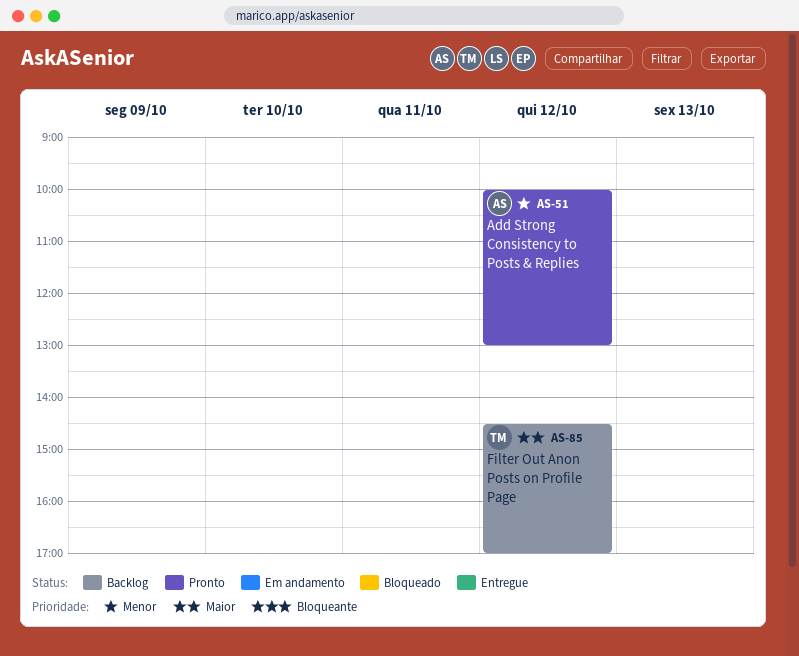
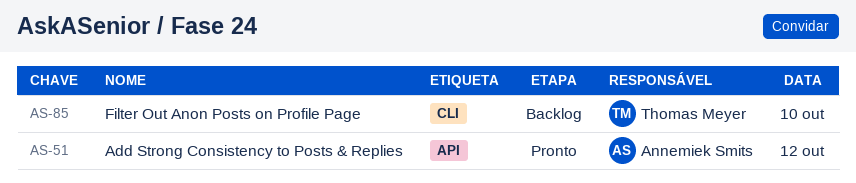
AS-85, day: Oct 12 -> Oct 10

